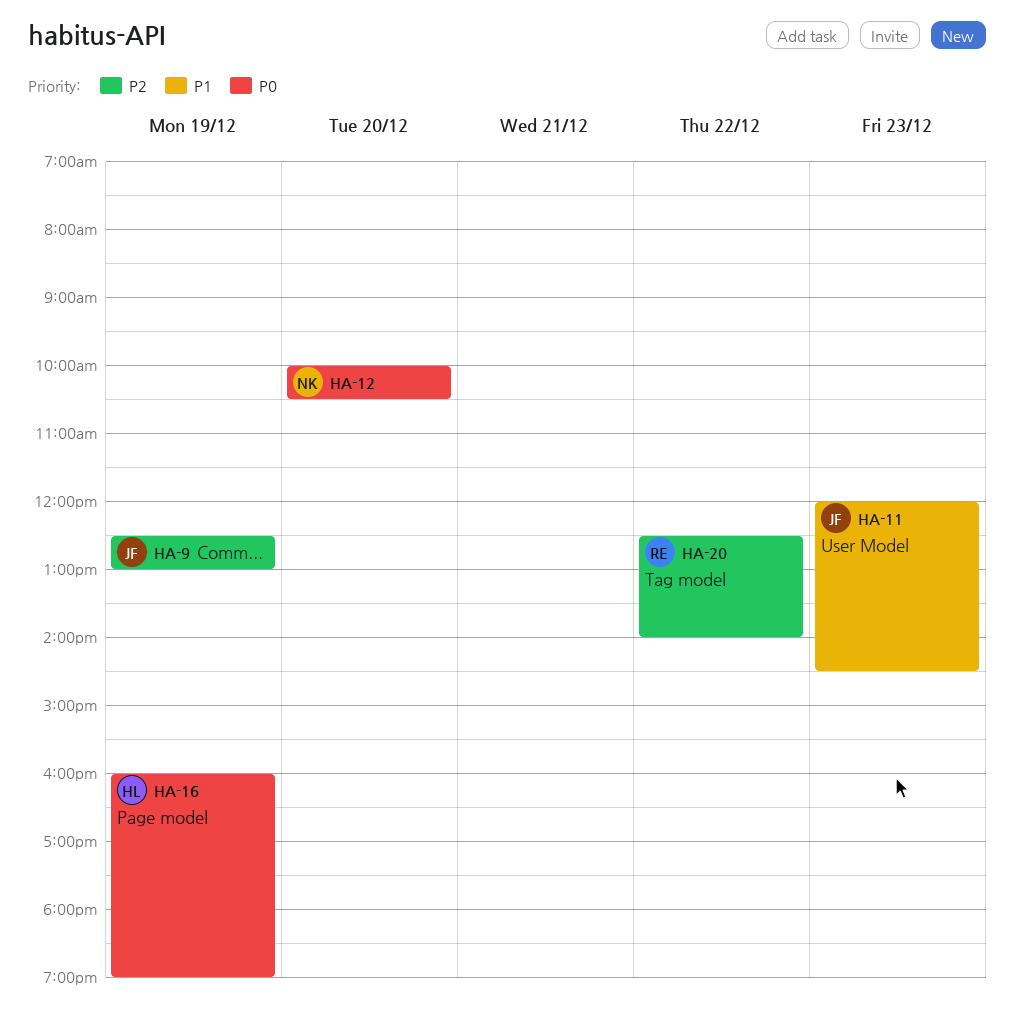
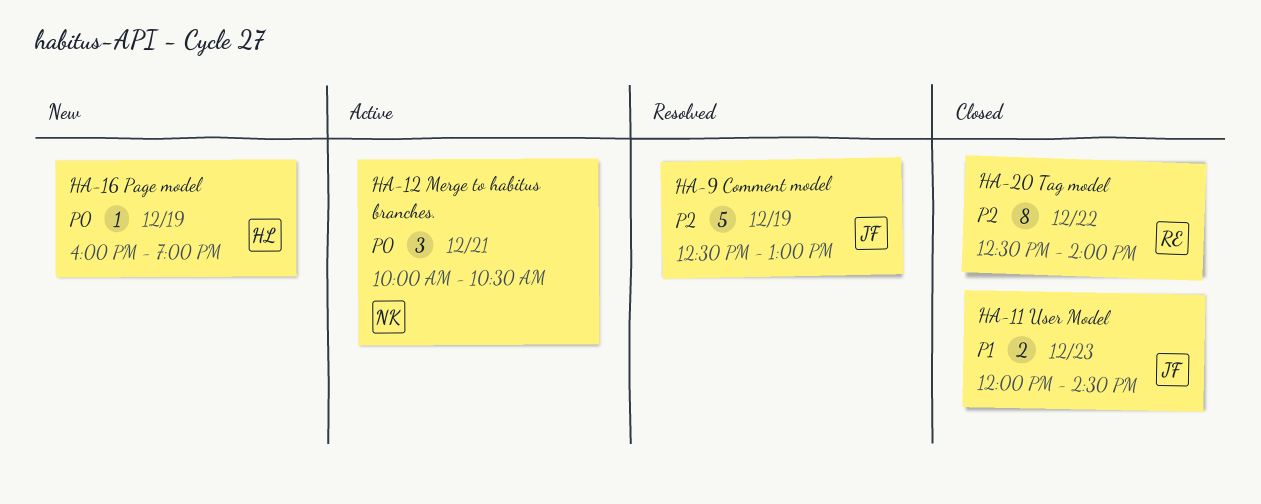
HA-12, day: Dec 20 -> Dec 21

